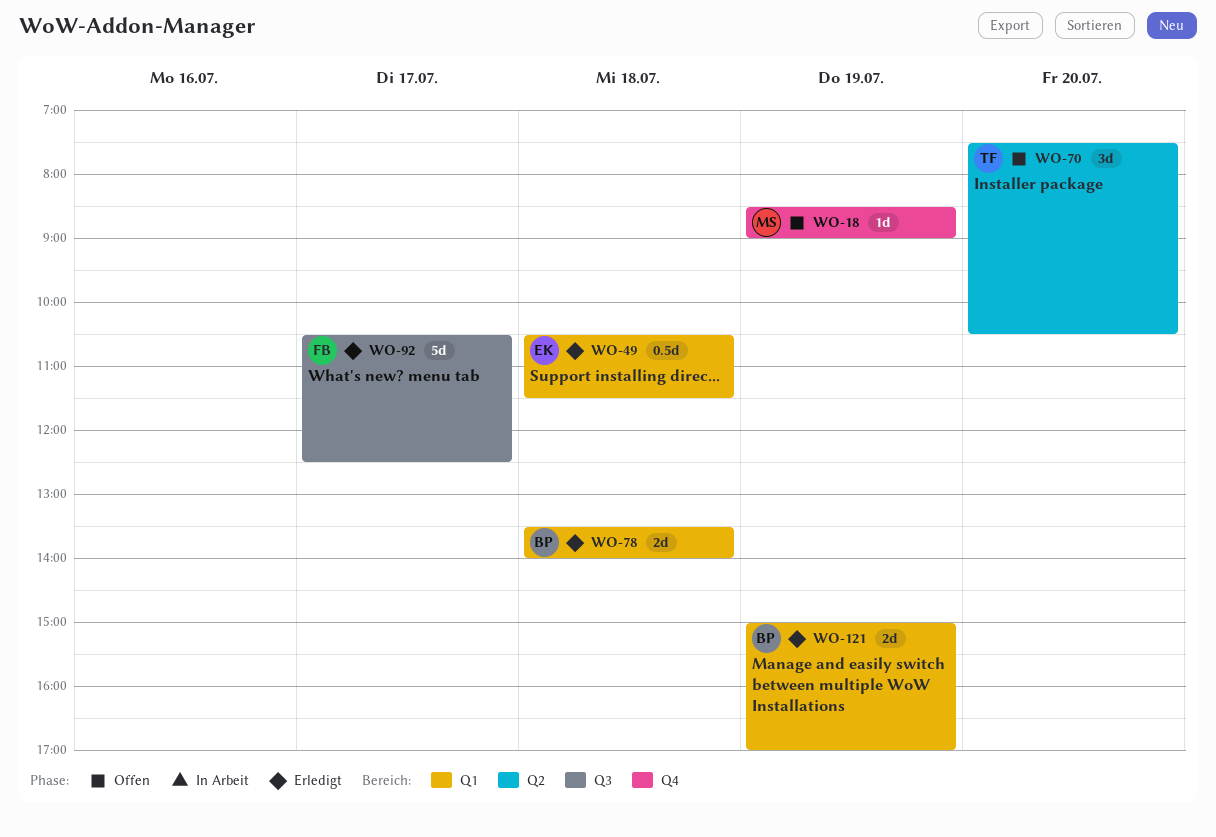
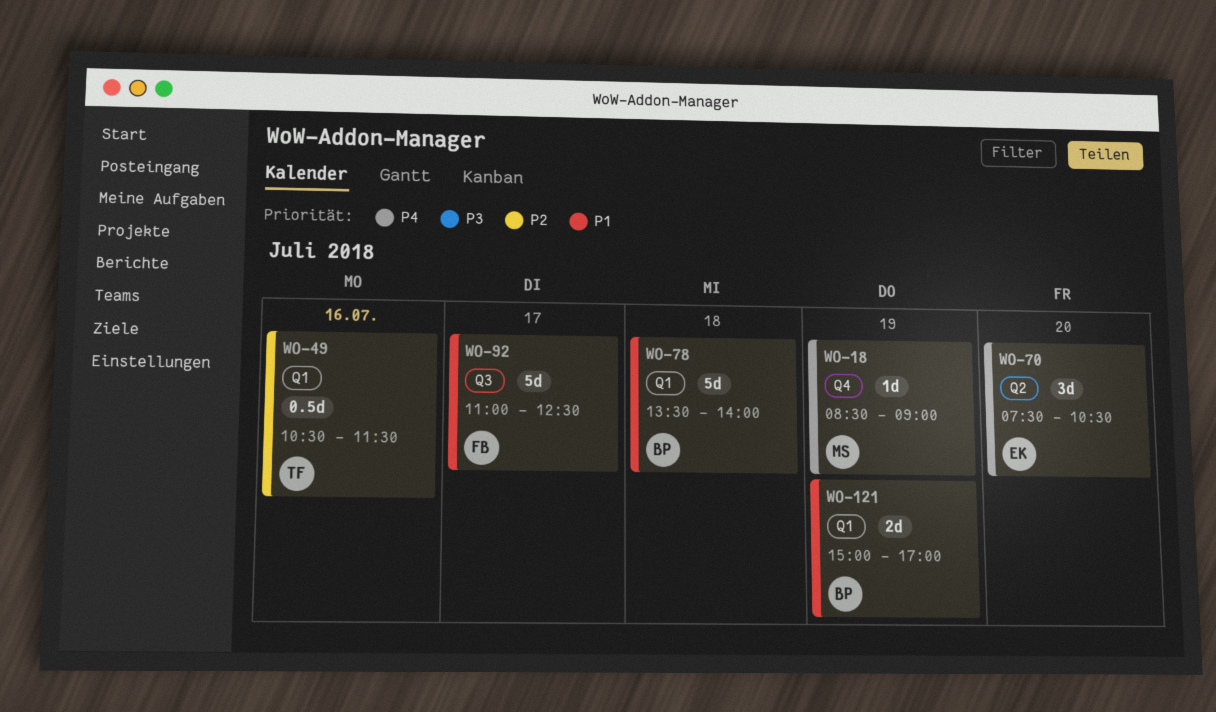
WO-49, owner: EK -> TF
WO-49, day: Jul 18 -> Jul 16
WO-70, owner: TF -> EK
WO-78, estimate: 2d -> 5d
WO-92, begins: 10:30 -> 11:00

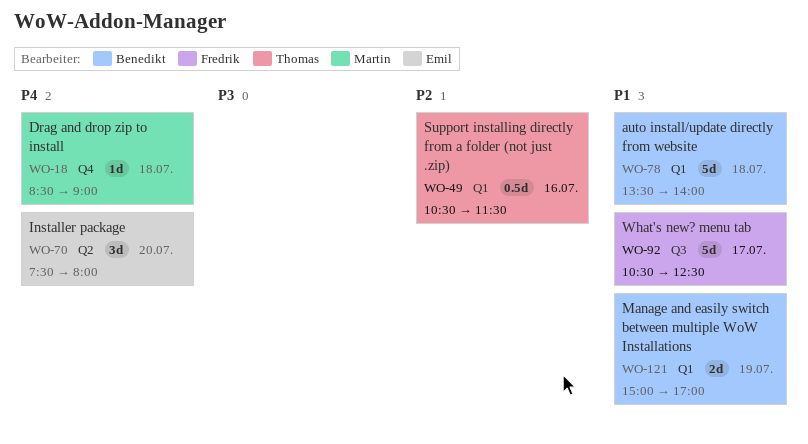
WO-18, day: Jul 19 -> Jul 18
WO-70, ends: 10:30 -> 08:00
WO-92, begins: 11:00 -> 10:30

